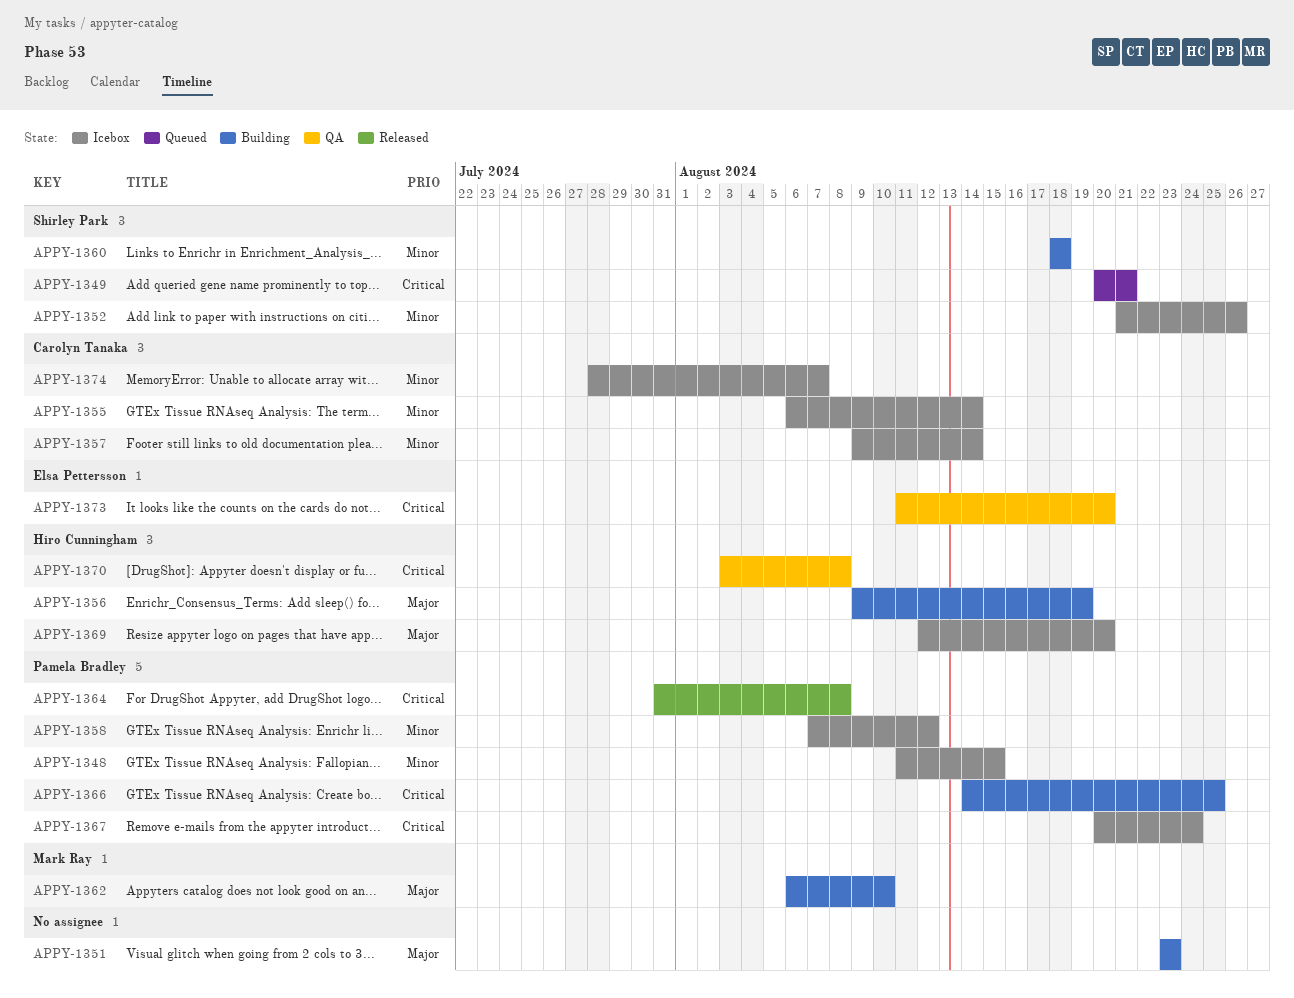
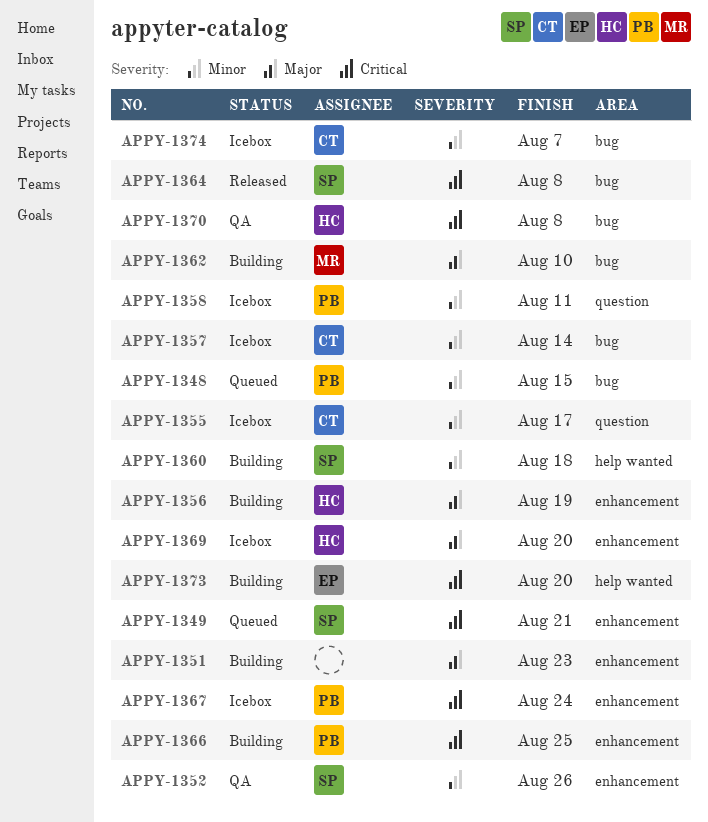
APPY-1348, status: Icebox -> Queued
APPY-1352, status: Icebox -> QA
APPY-1355, due: Aug 14 -> Aug 17
APPY-1358, due: Aug 12 -> Aug 11
APPY-1364, owner: Pamela Bradley -> Shirley Park
APPY-1373, status: QA -> Building

